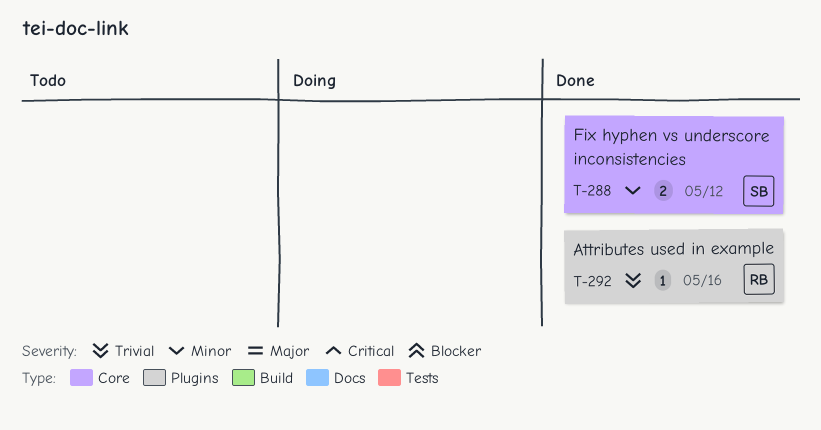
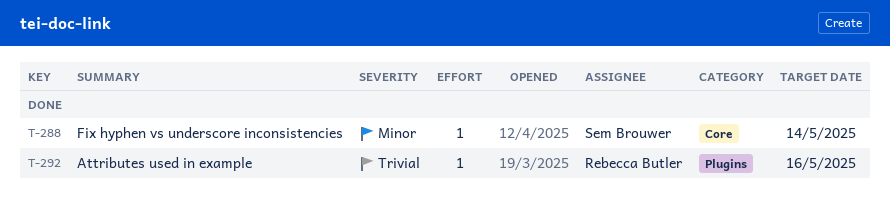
T-288, estimate: 2 -> 1
T-288, due: May 12 -> May 14

